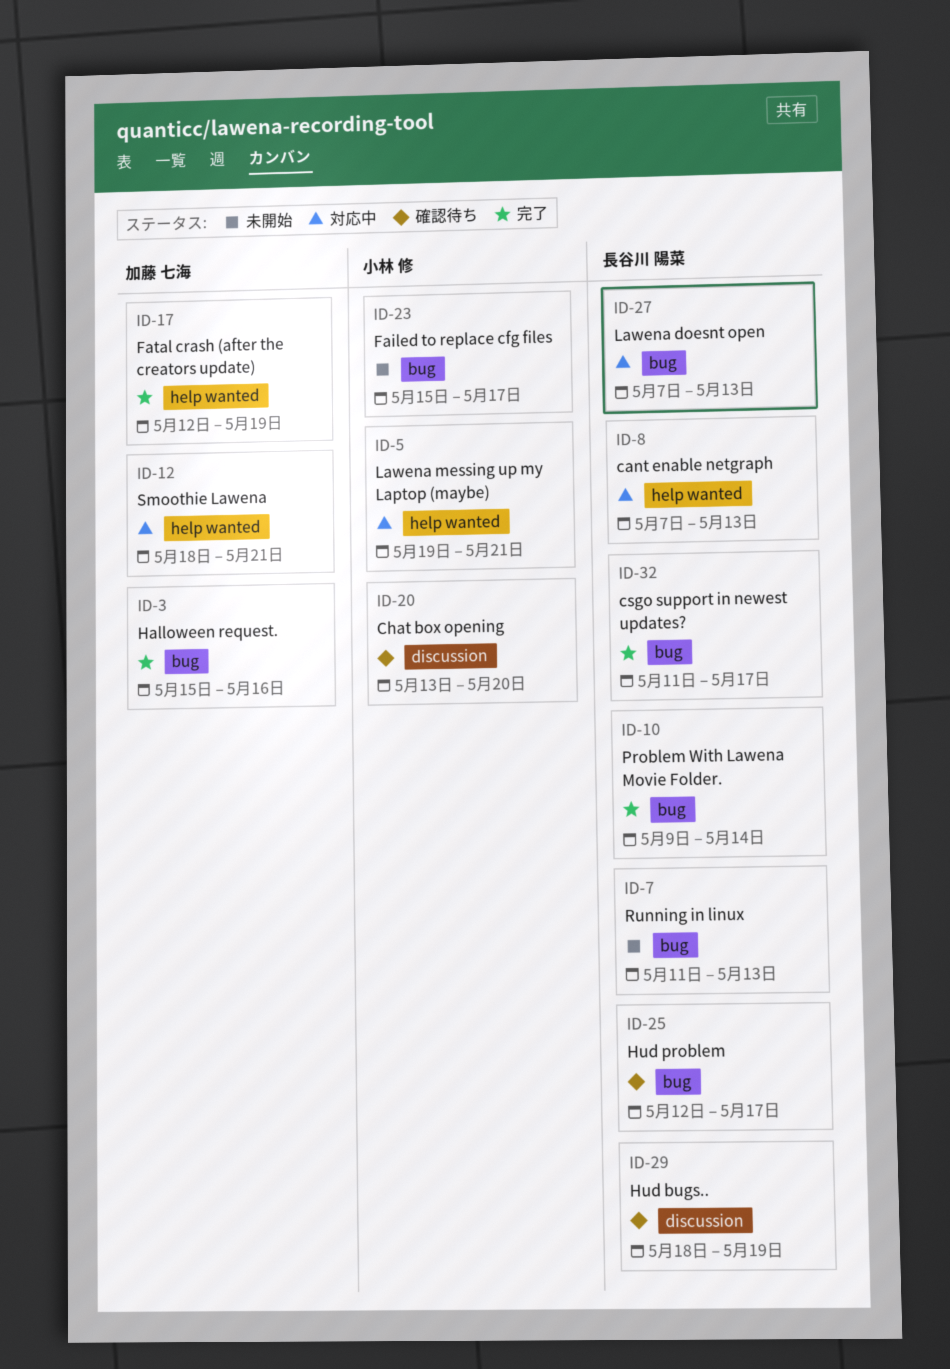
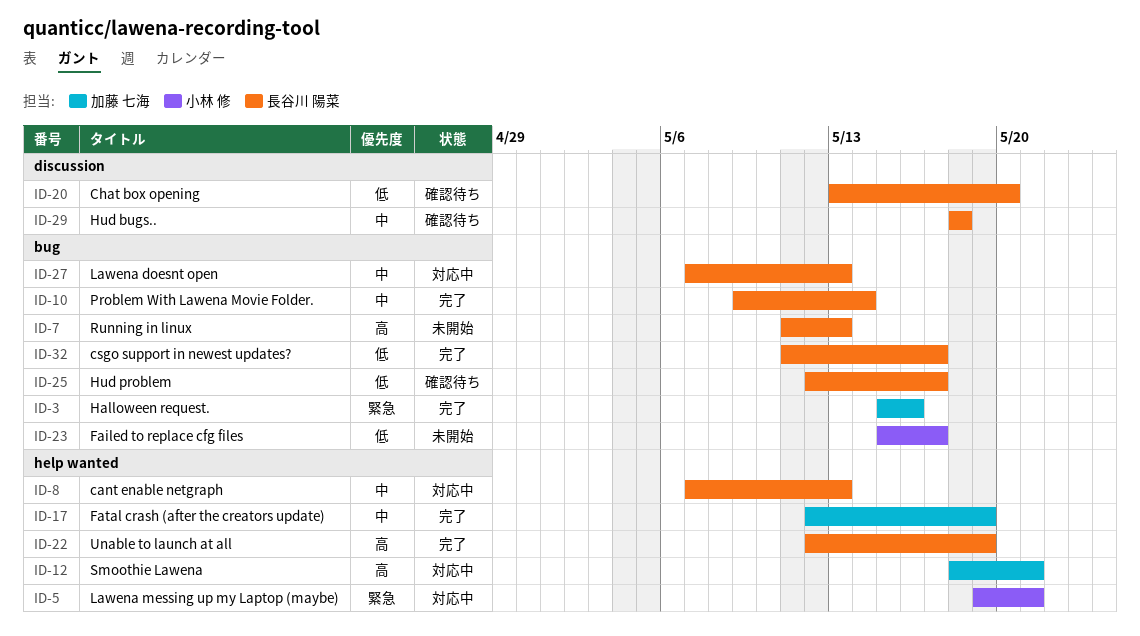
ID-20, owner: 小林 修 -> 長谷川 陽菜
ID-22: none -> present
ID-29, due: May 19 -> May 18

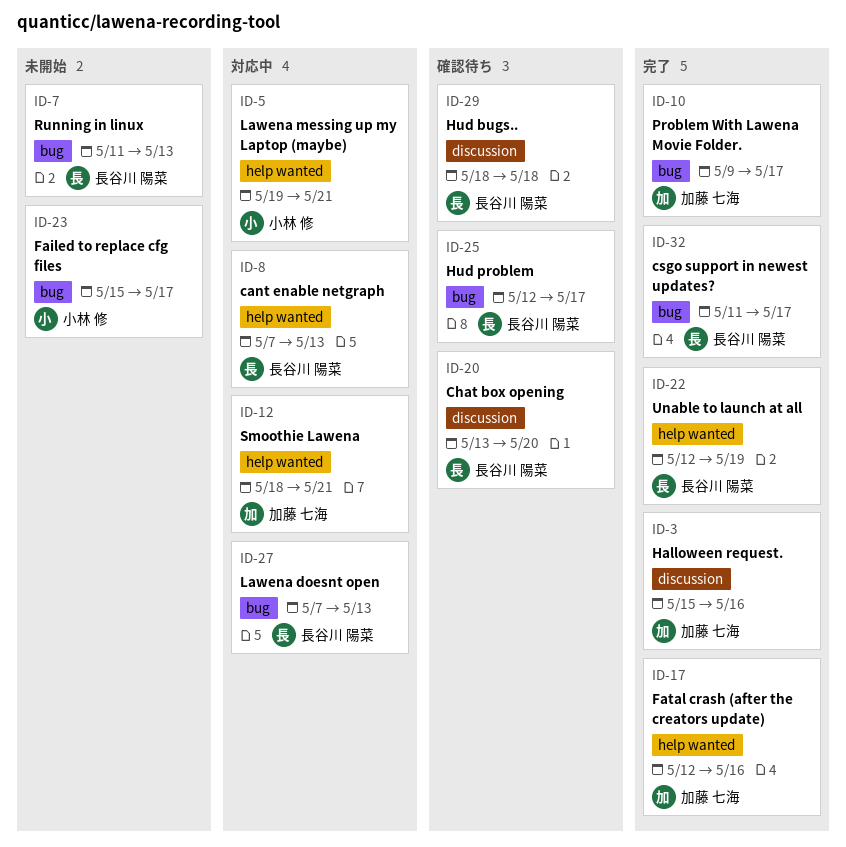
ID-3, label: bug -> discussion
ID-10, owner: 長谷川 陽菜 -> 加藤 七海
ID-10, due: May 14 -> May 17
ID-17, due: May 19 -> May 16

